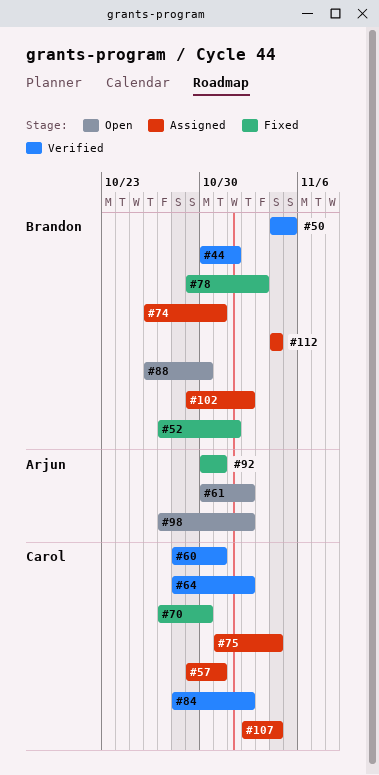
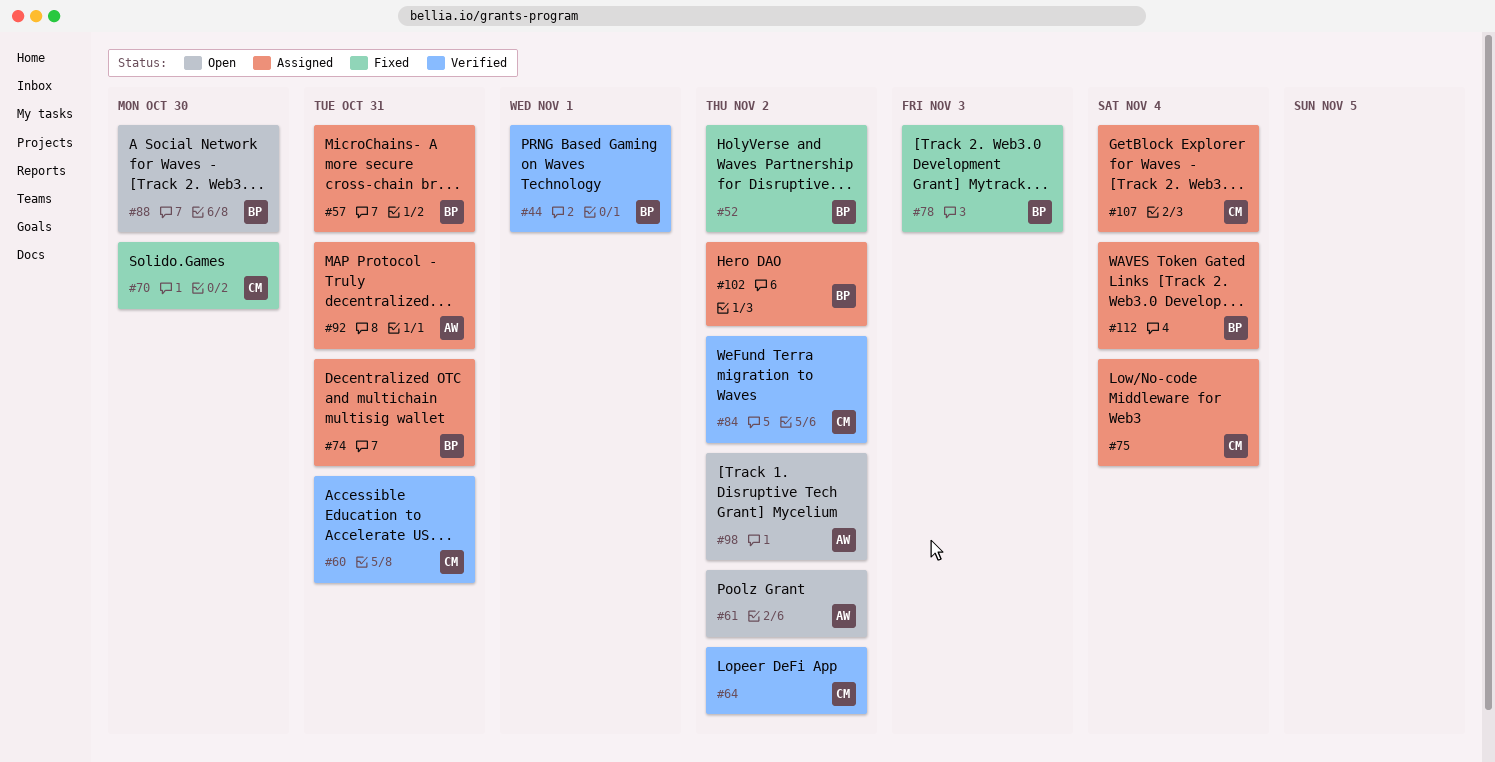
#50: present -> none
#52, due: Nov 1 -> Nov 2
#57, owner: Carol -> Brandon
#92, status: Fixed -> Assigned

